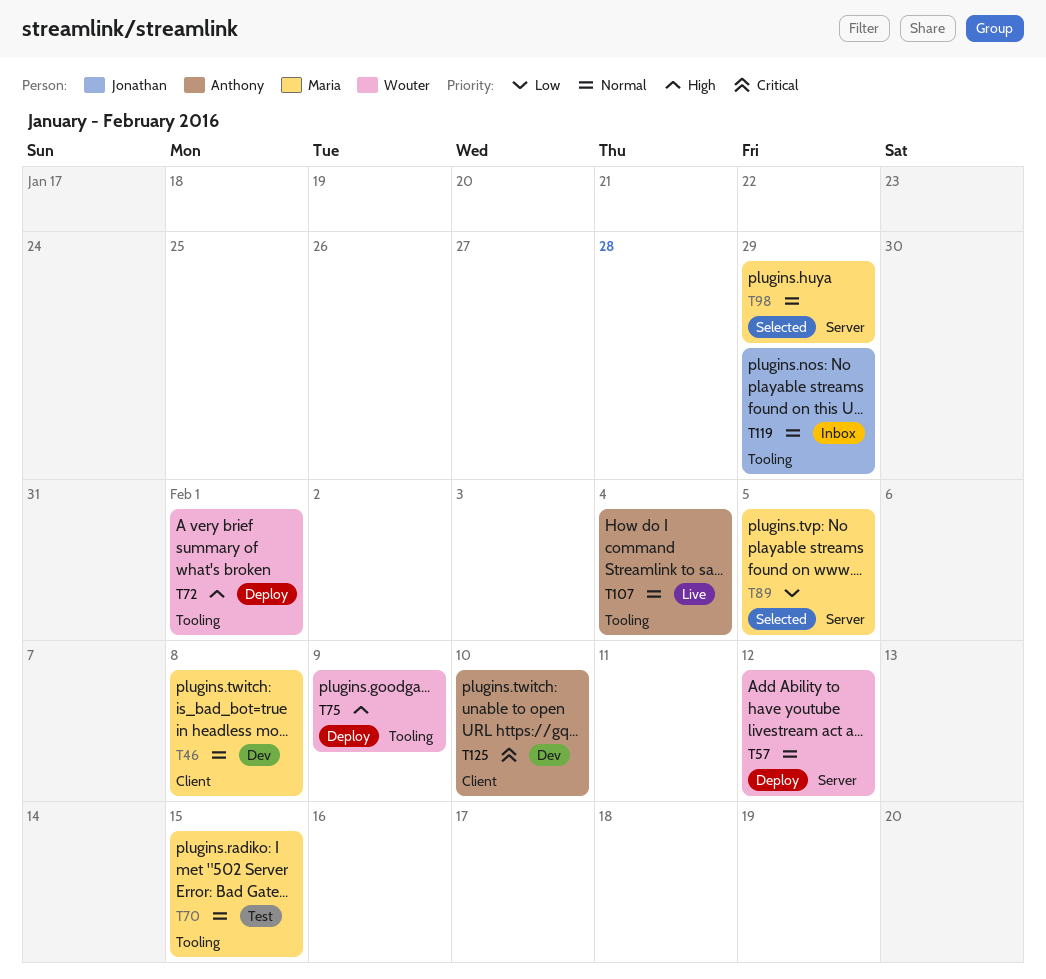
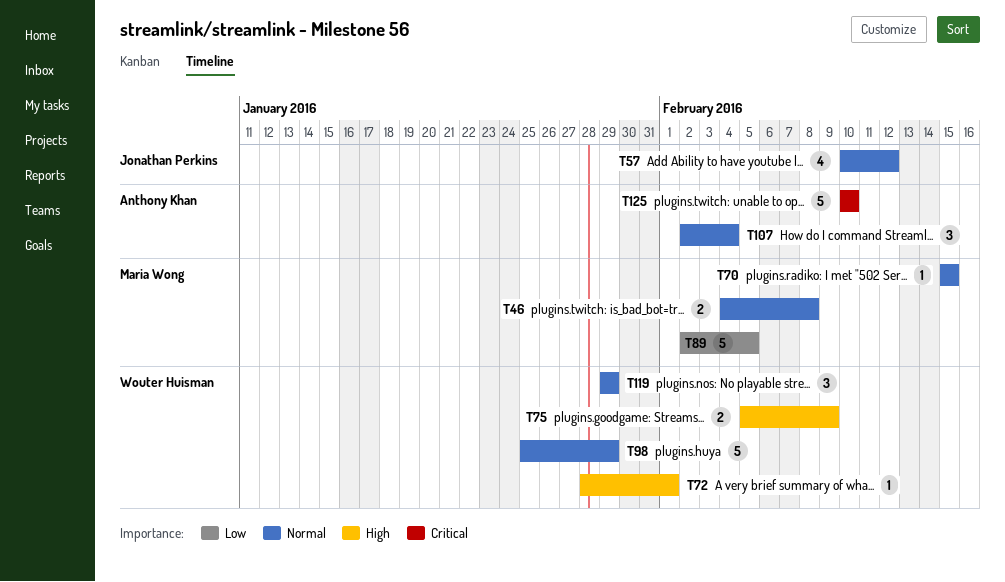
T57, owner: Wouter Huisman -> Jonathan Perkins
T98, owner: Maria Wong -> Wouter Huisman
T119, owner: Jonathan Perkins -> Wouter Huisman

